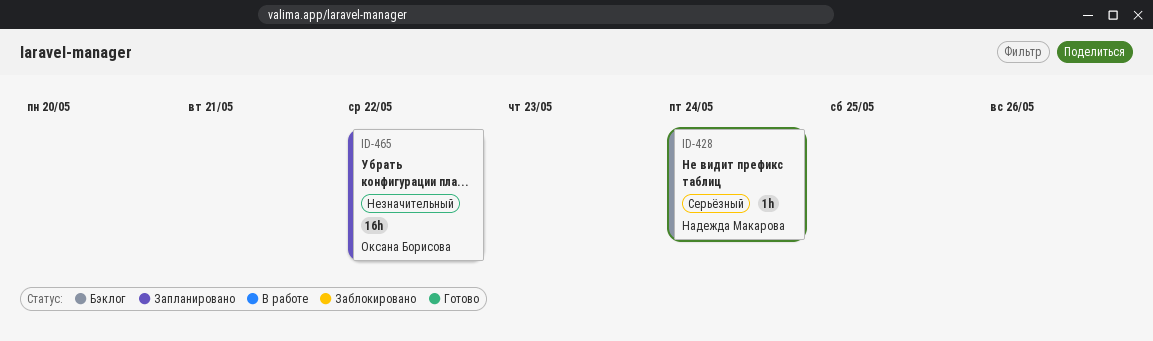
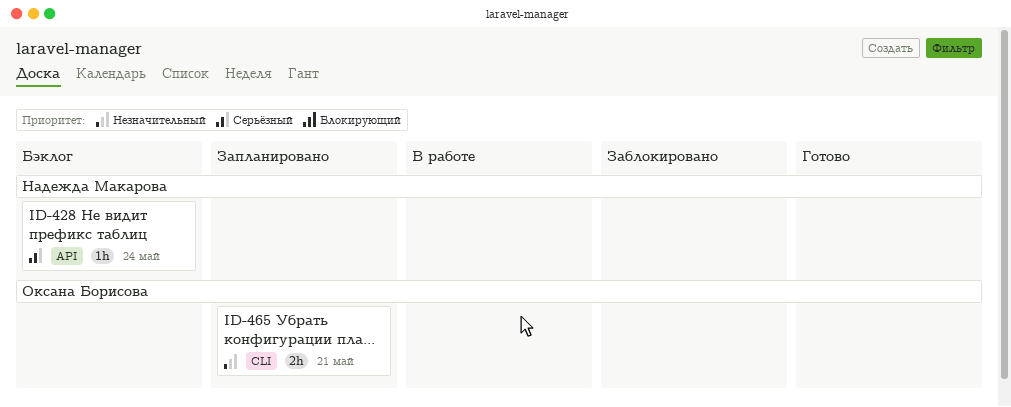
ID-465, estimate: 16h -> 2h
ID-465, due: May 22 -> May 21

